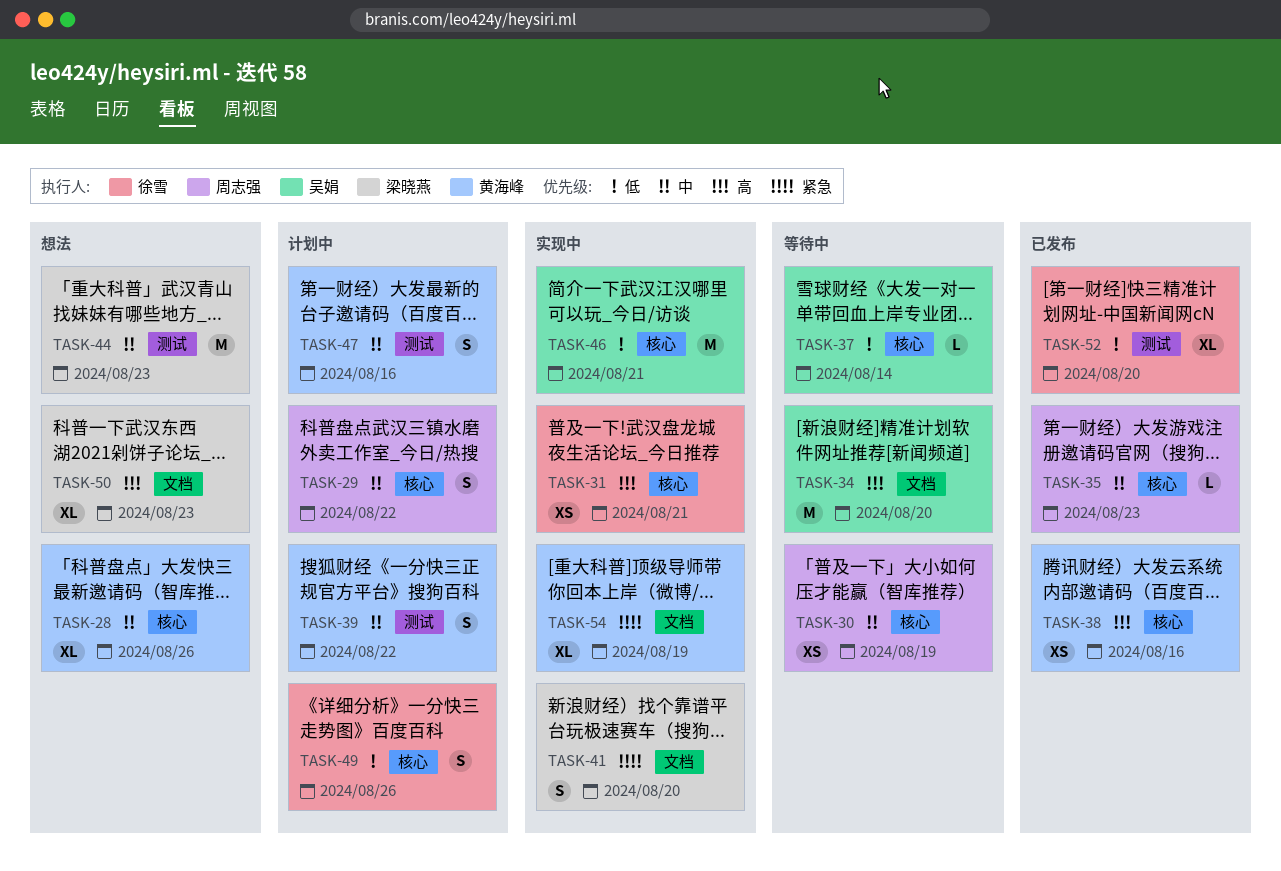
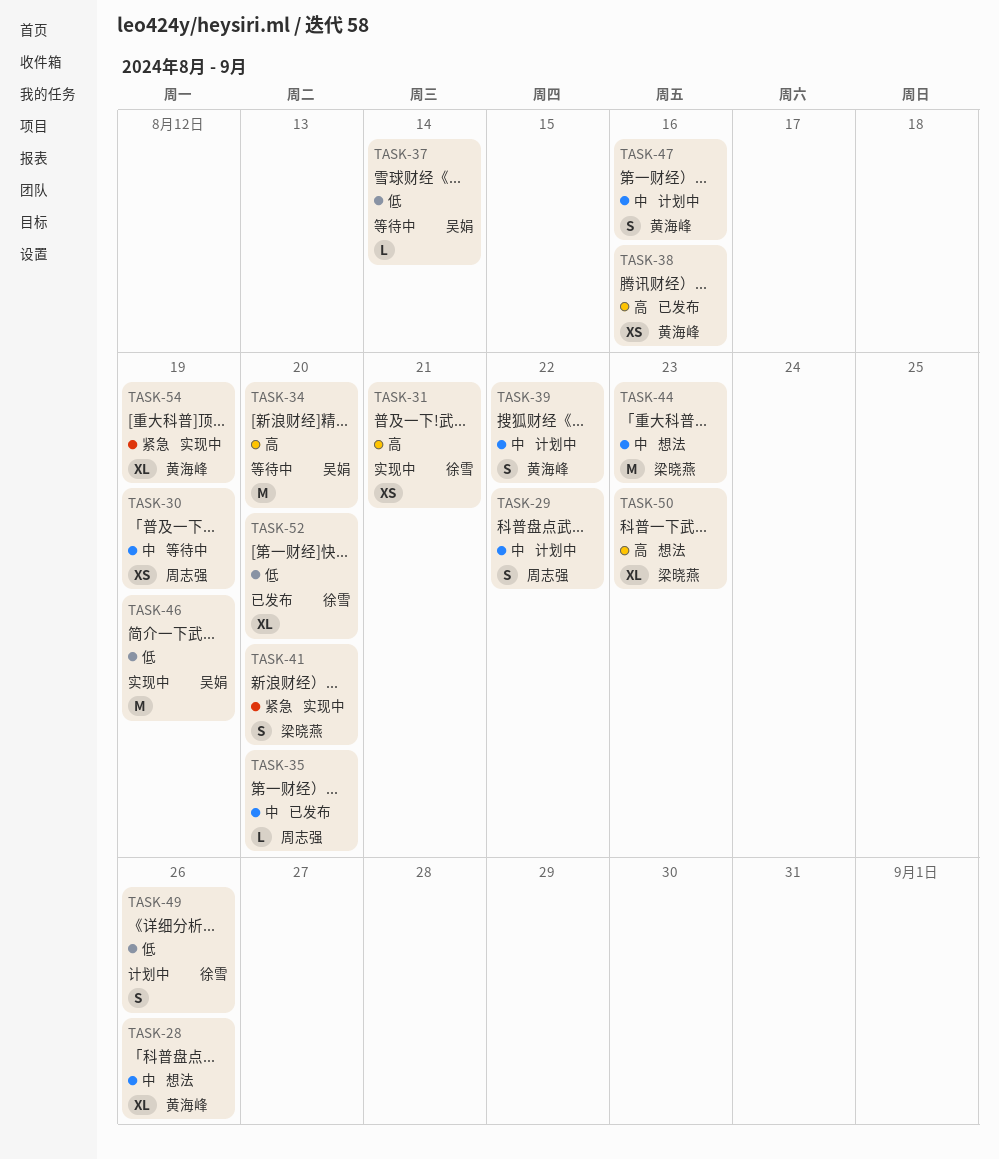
TASK-35, due: Aug 23 -> Aug 20
TASK-46, due: Aug 21 -> Aug 19

